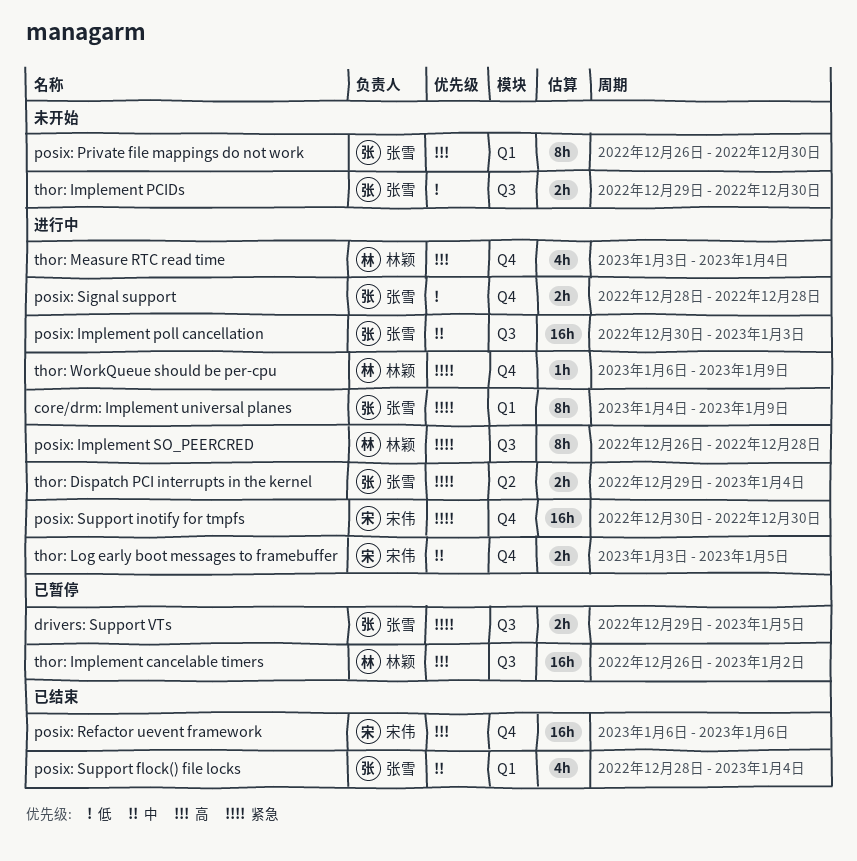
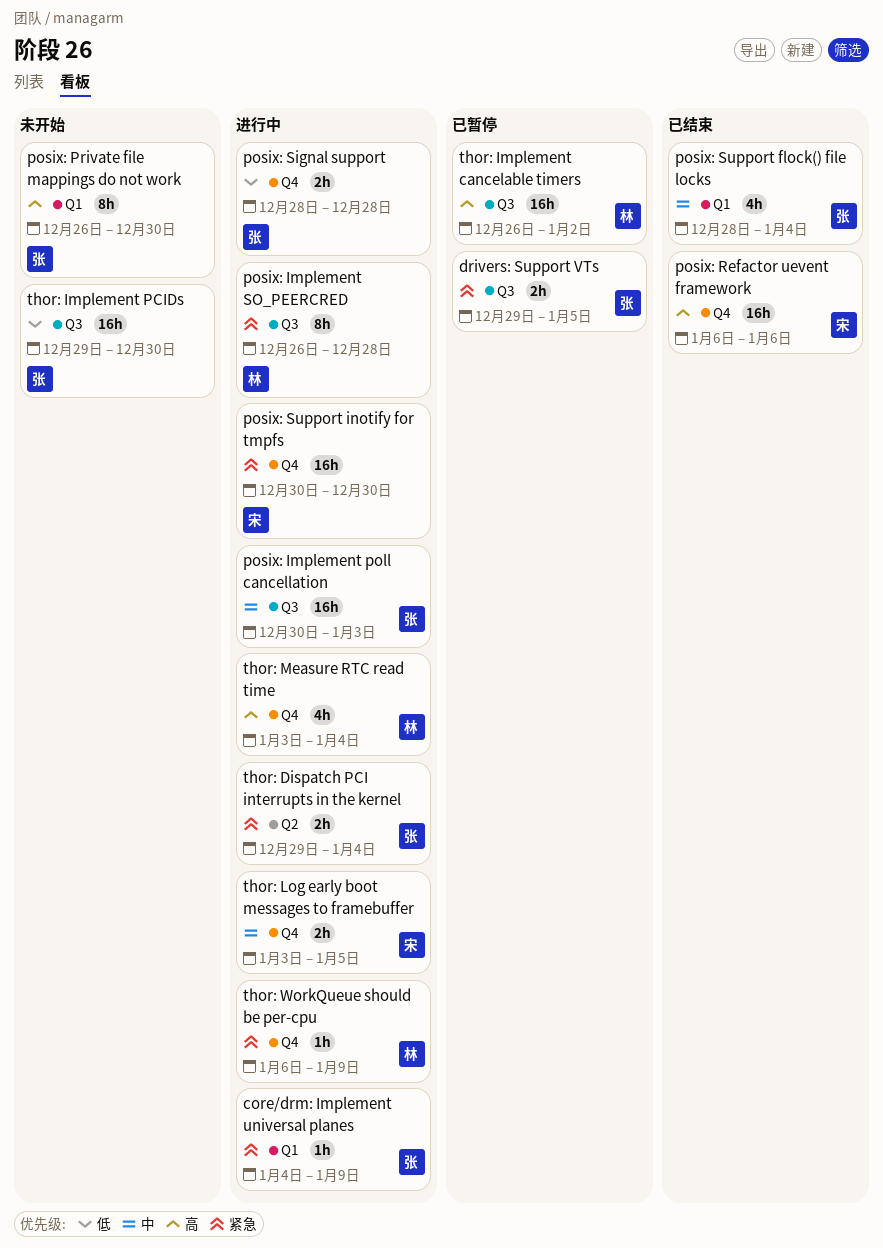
core/drm: Implement universal planes, estimate: 8h -> 1h
thor: Implement PCIDs, estimate: 2h -> 16h

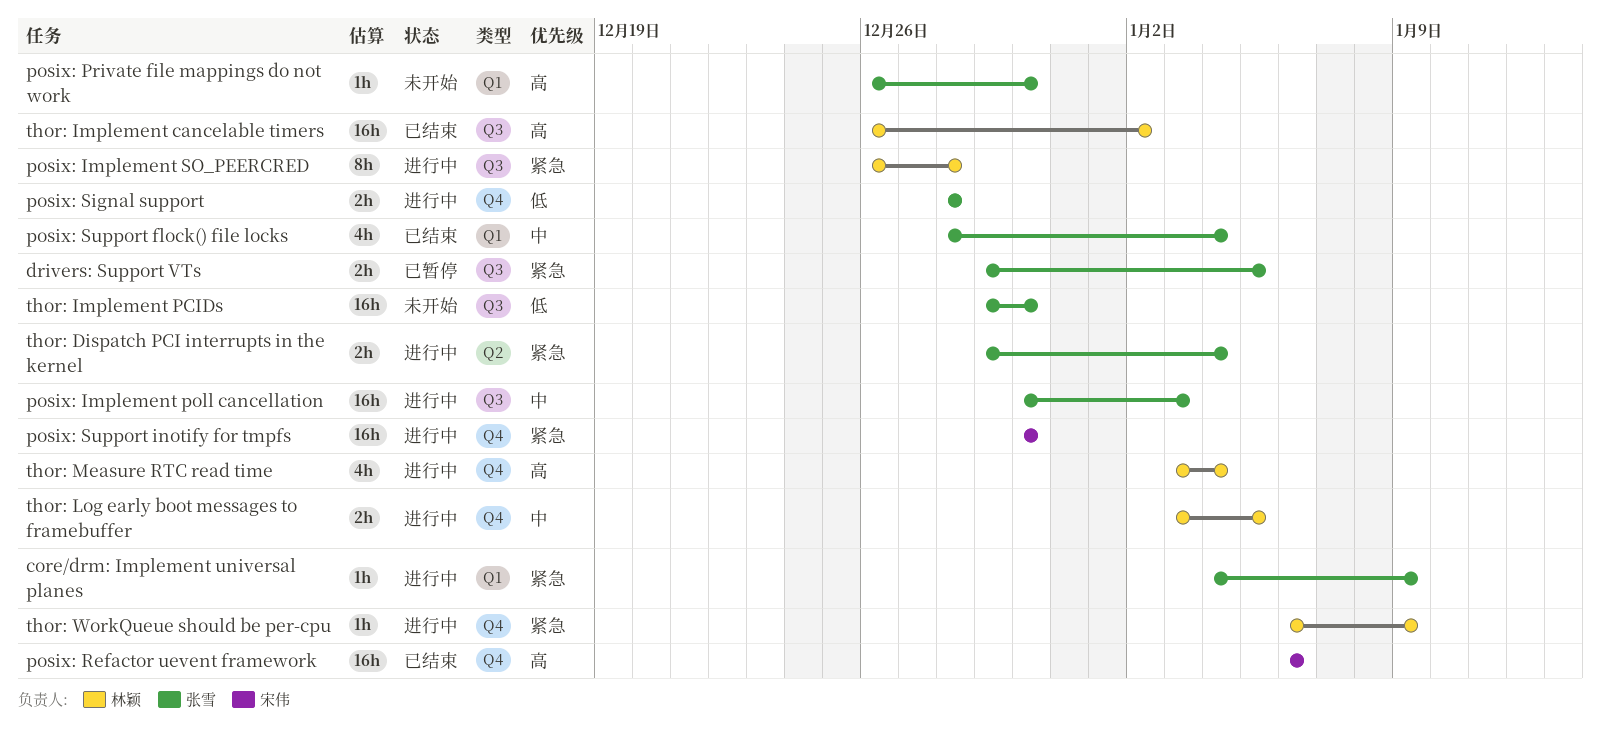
posix: Private file mappings do not work, estimate: 8h -> 1h
thor: Implement cancelable timers, status: 已暂停 -> 已结束
thor: Log early boot messages to framebuffer, owner: 宋伟 -> 林颖

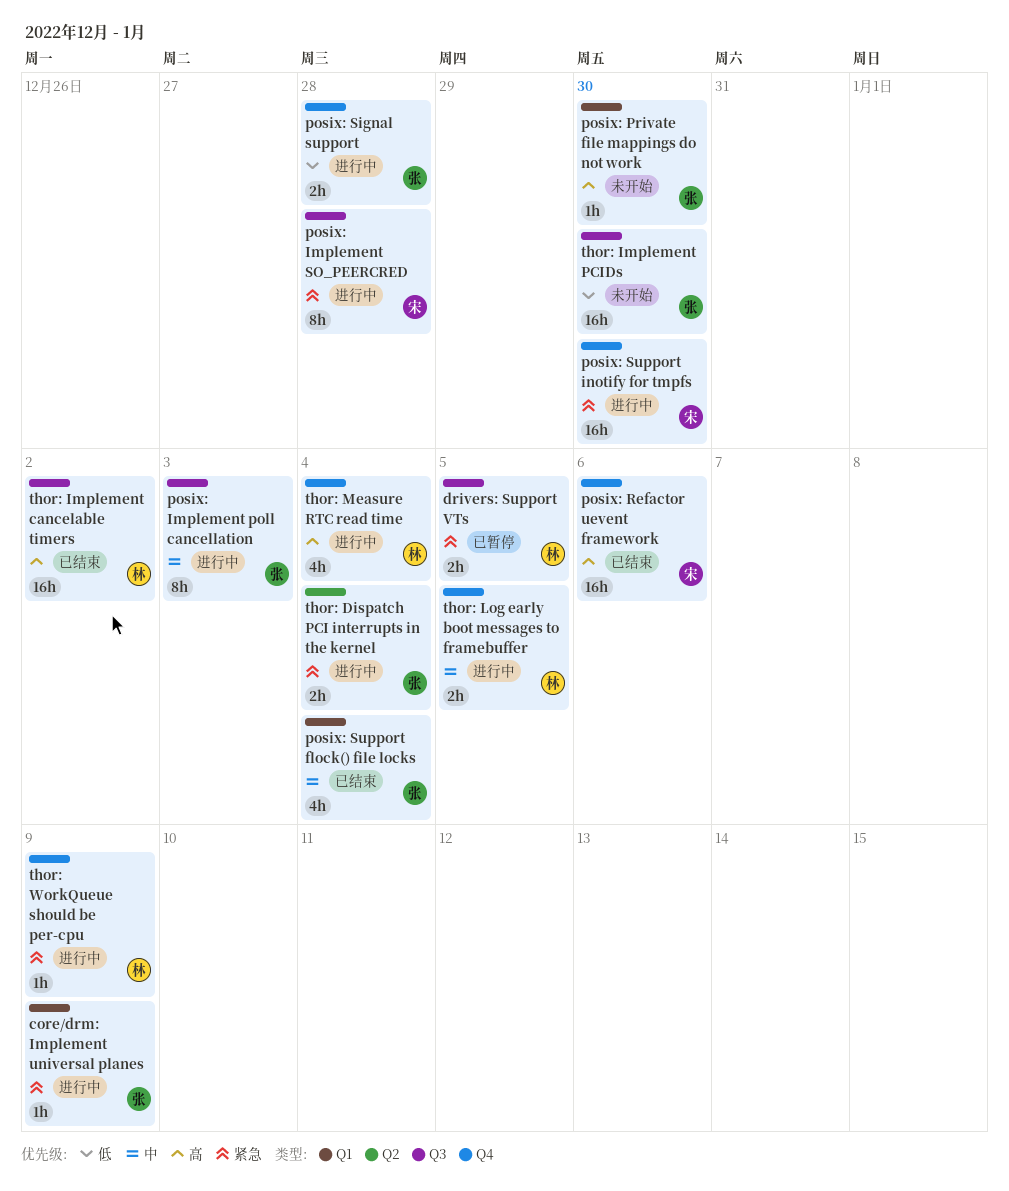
drivers: Support VTs, owner: 张雪 -> 林颖
posix: Implement poll cancellation, estimate: 16h -> 8h
posix: Implement SO_PEERCRED, owner: 林颖 -> 宋伟

